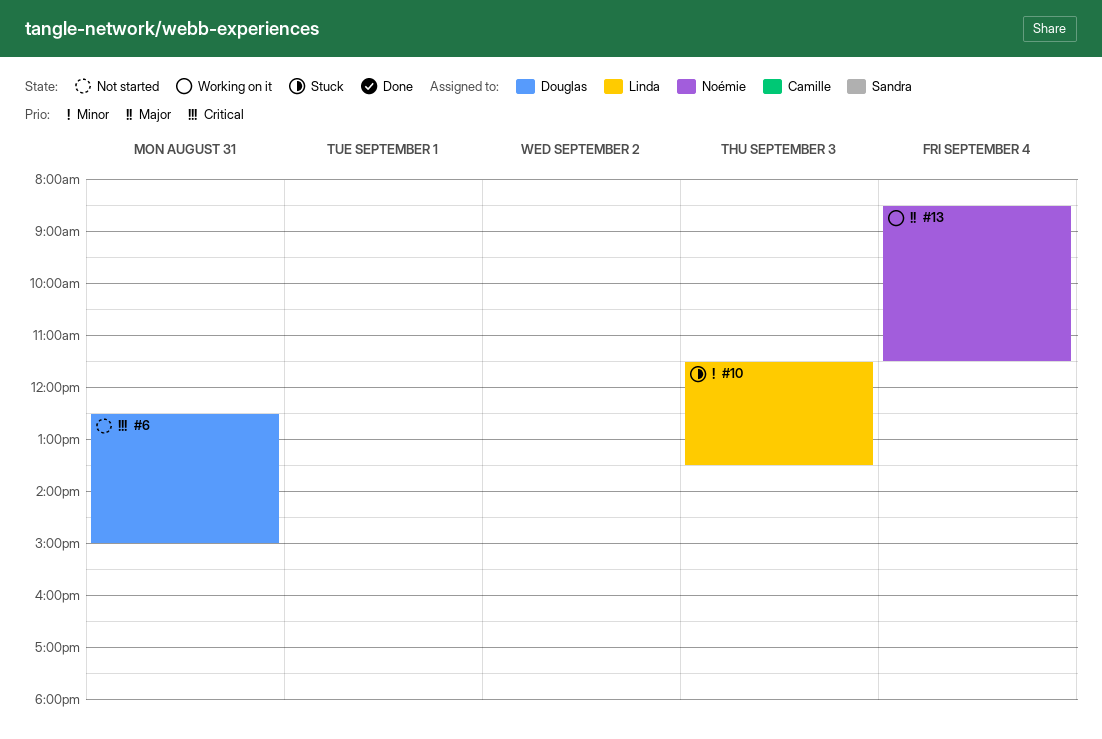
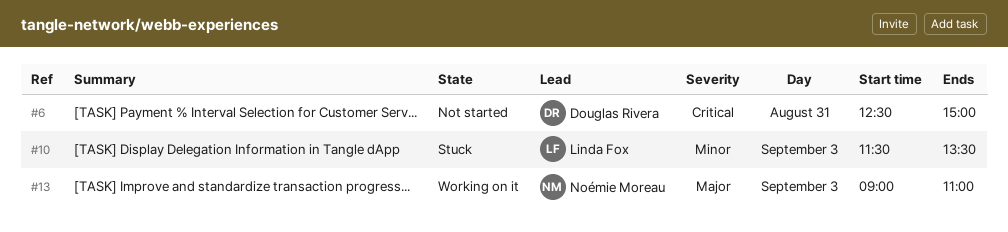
#13, day: Sep 4 -> Sep 3
#13, begins: 08:30 -> 09:00
#13, ends: 11:30 -> 11:00

